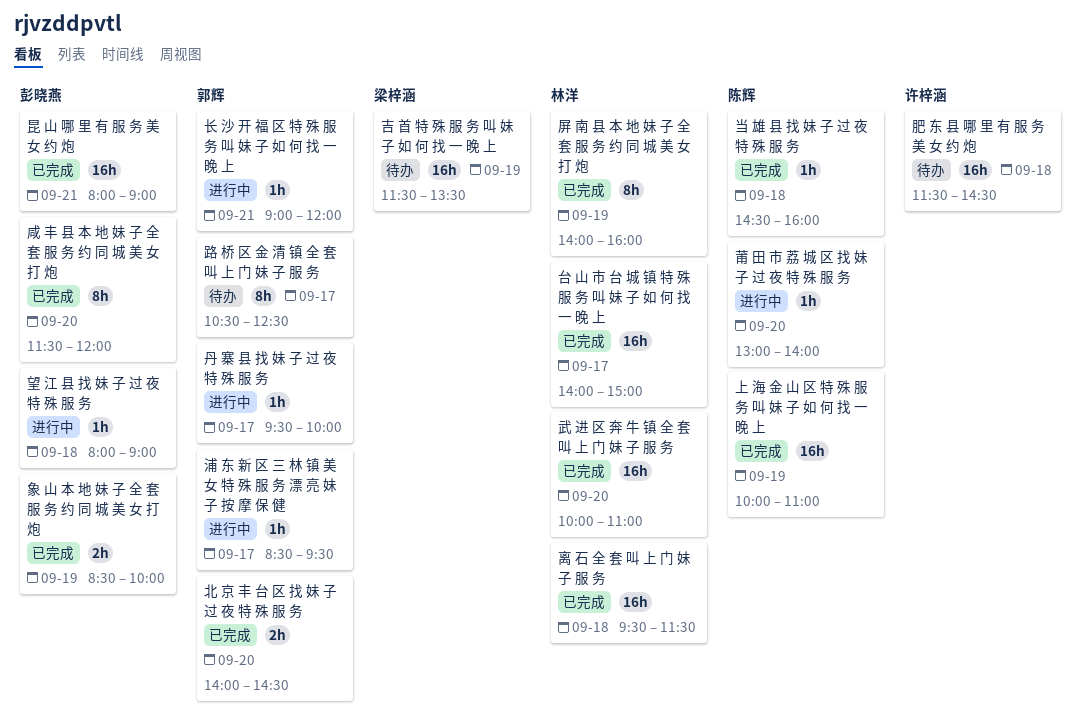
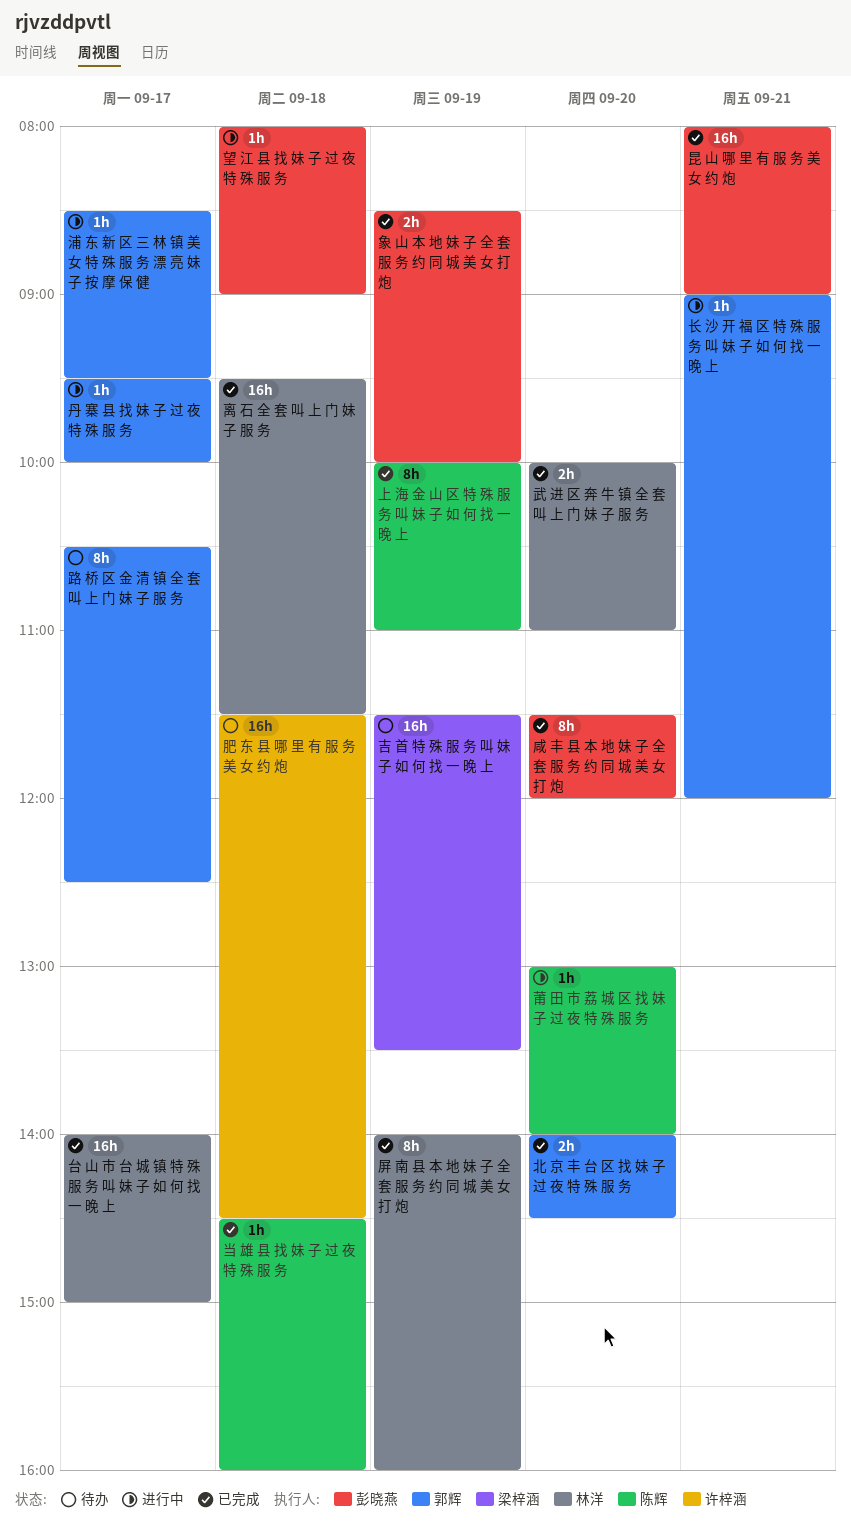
上 海 金 山 区 特 殊 服 务 叫 妹 子 如 何 找 一 晚 上, estimate: 16h -> 8h
武 进 区 奔 牛 镇 全 套 叫 上 门 妹 子 服 务, estimate: 16h -> 2h

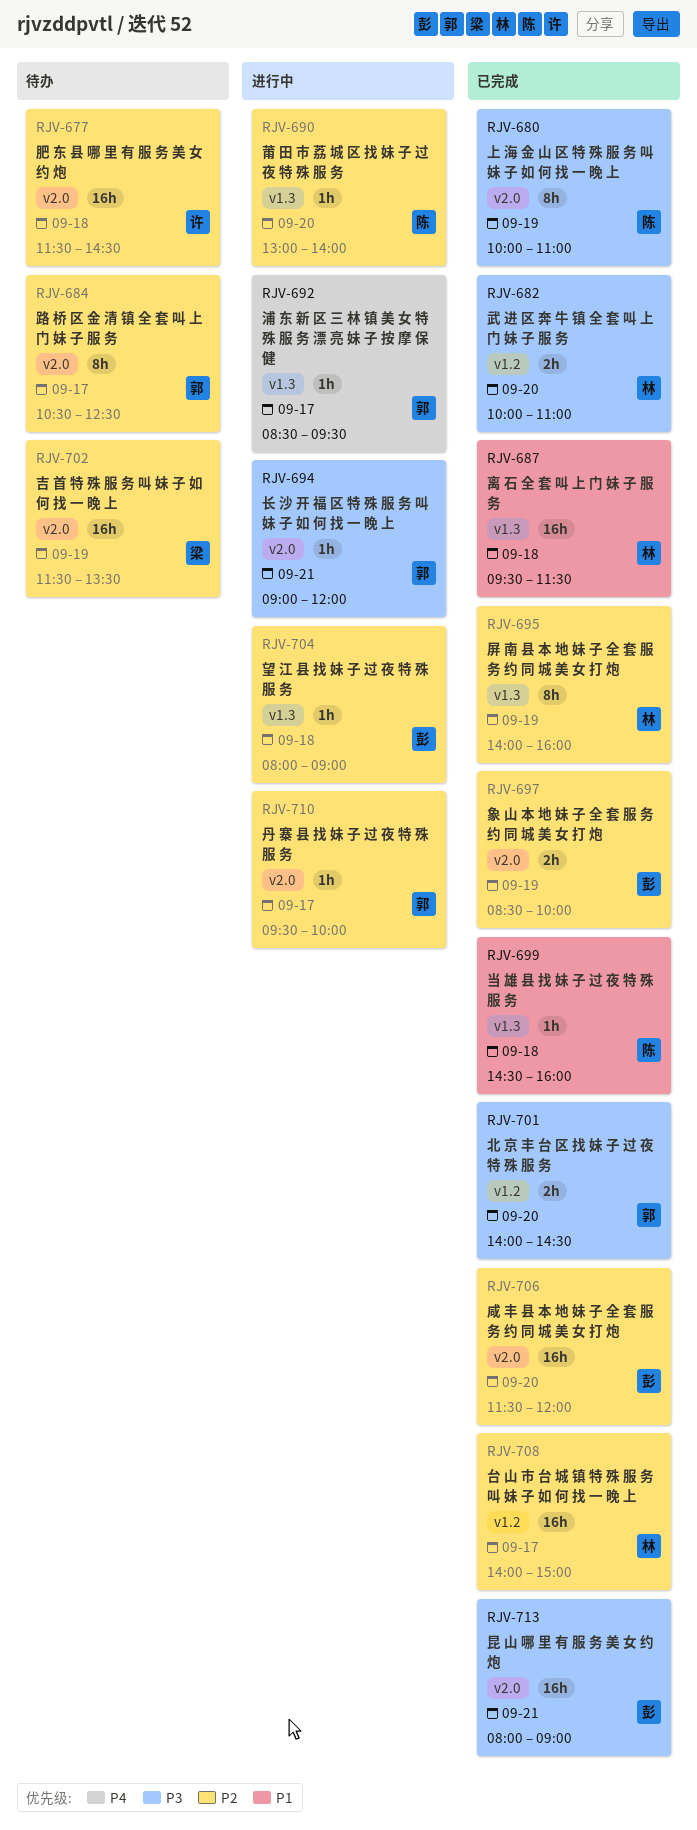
咸 丰 县 本 地 妹 子 全 套 服 务 约 同 城 美 女 打 炮, estimate: 8h -> 16h

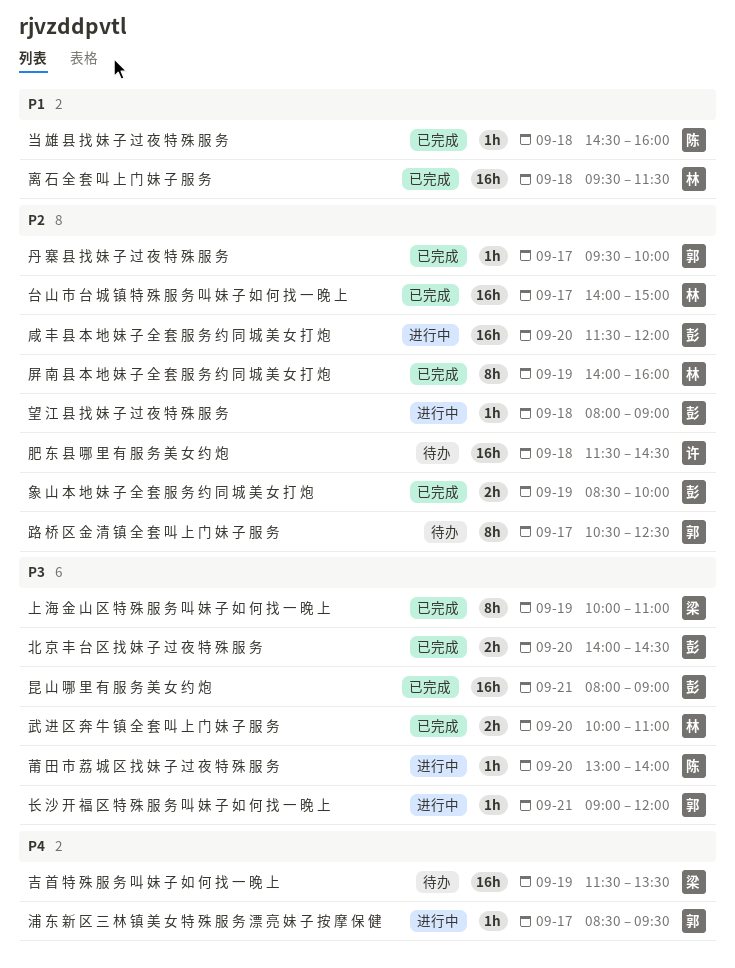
上 海 金 山 区 特 殊 服 务 叫 妹 子 如 何 找 一 晚 上, owner: 陈 -> 梁
丹 寨 县 找 妹 子 过 夜 特 殊 服 务, status: 进行中 -> 已完成
北 京 丰 台 区 找 妹 子 过 夜 特 殊 服 务, owner: 郭 -> 彭
吉 首 特 殊 服 务 叫 妹 子 如 何 找 一 晚 上, priority: P2 -> P4
咸 丰 县 本 地 妹 子 全 套 服 务 约 同 城 美 女 打 炮, status: 已完成 -> 进行中
莆 田 市 荔 城 区 找 妹 子 过 夜 特 殊 服 务, priority: P2 -> P3

